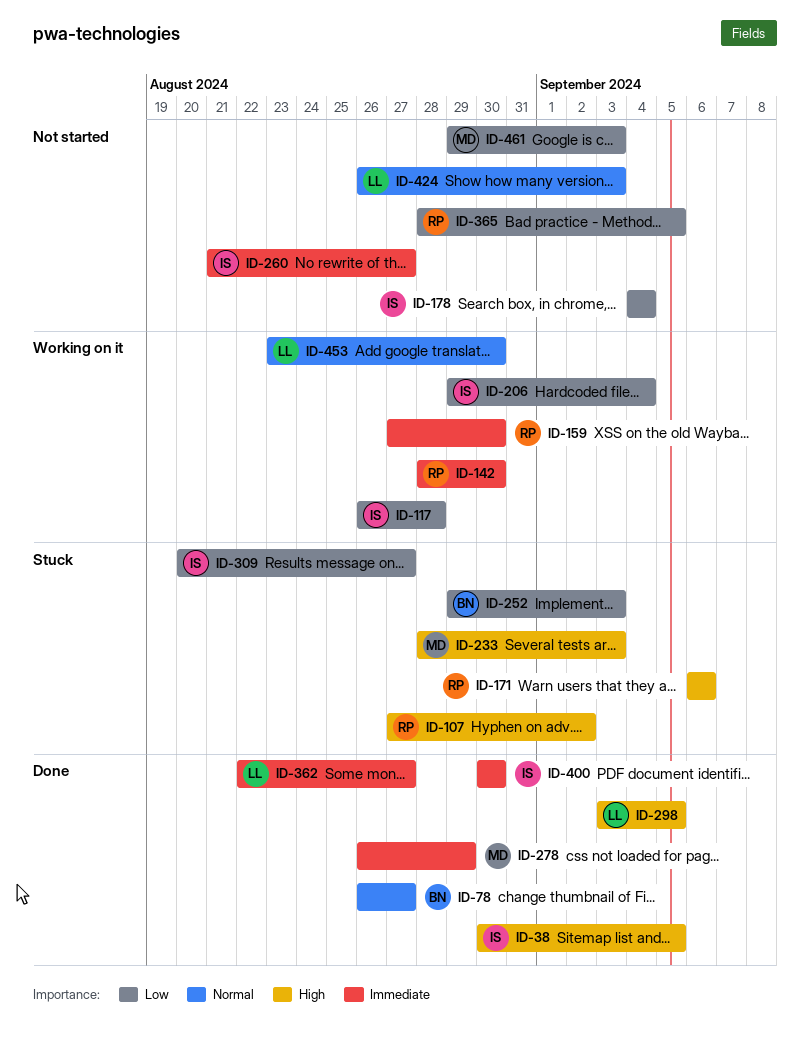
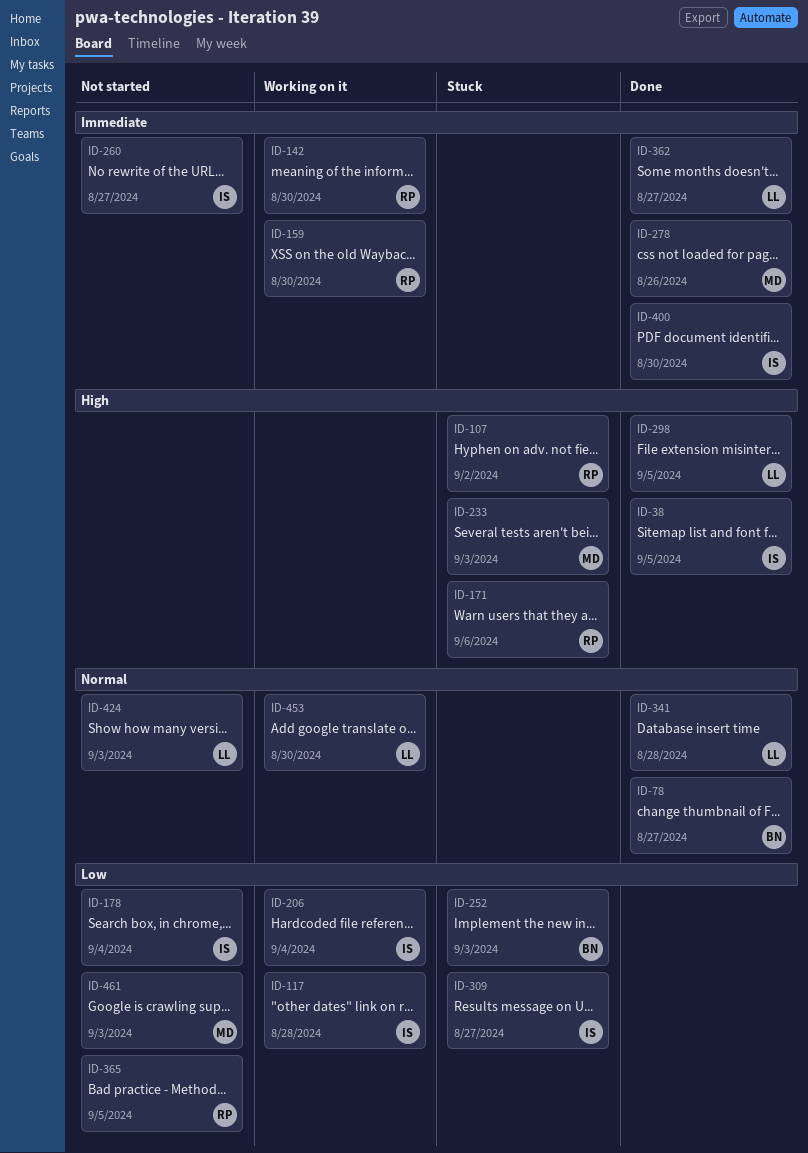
ID-278, due: Aug 29 -> Aug 26
ID-341: none -> present

